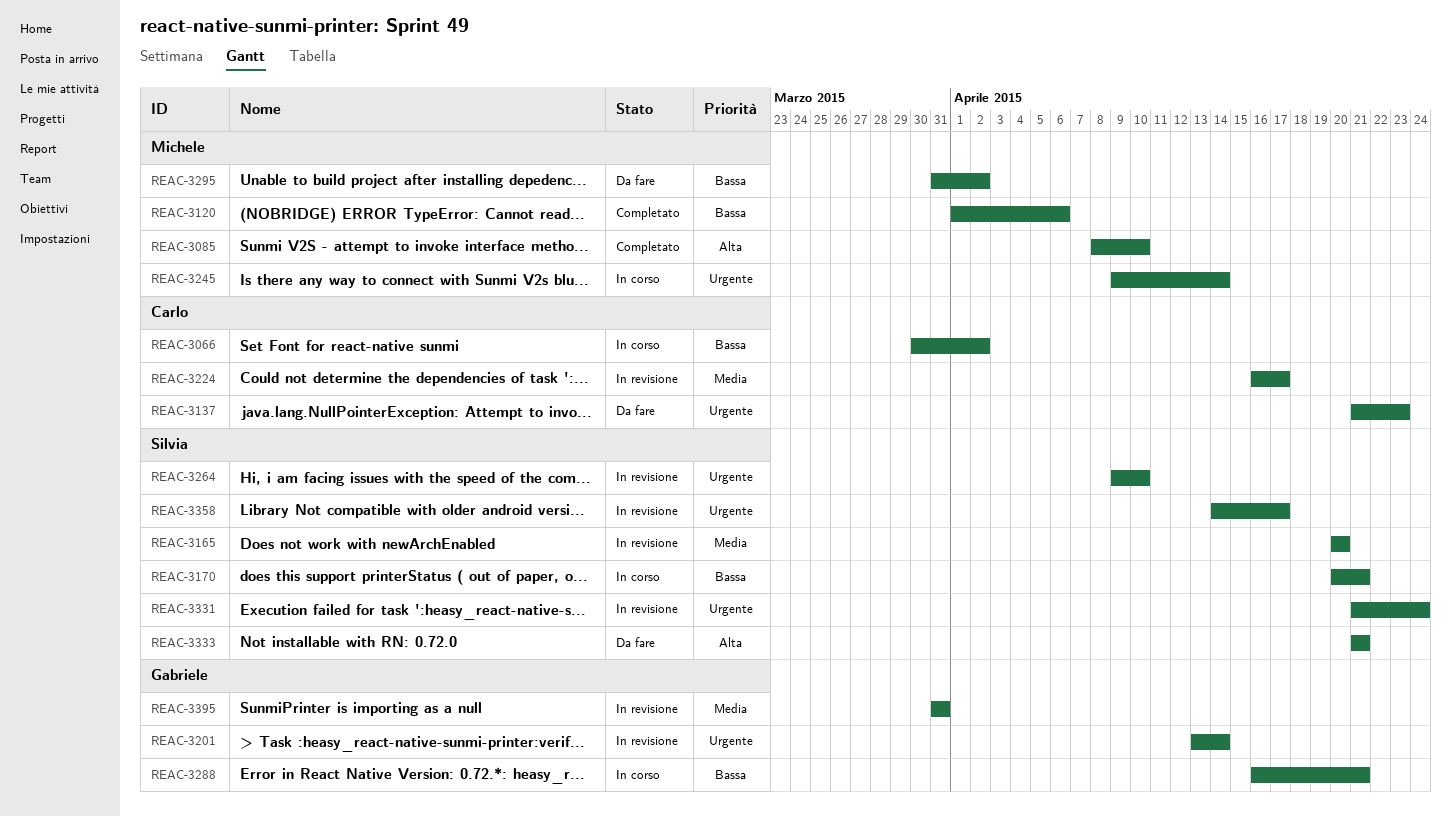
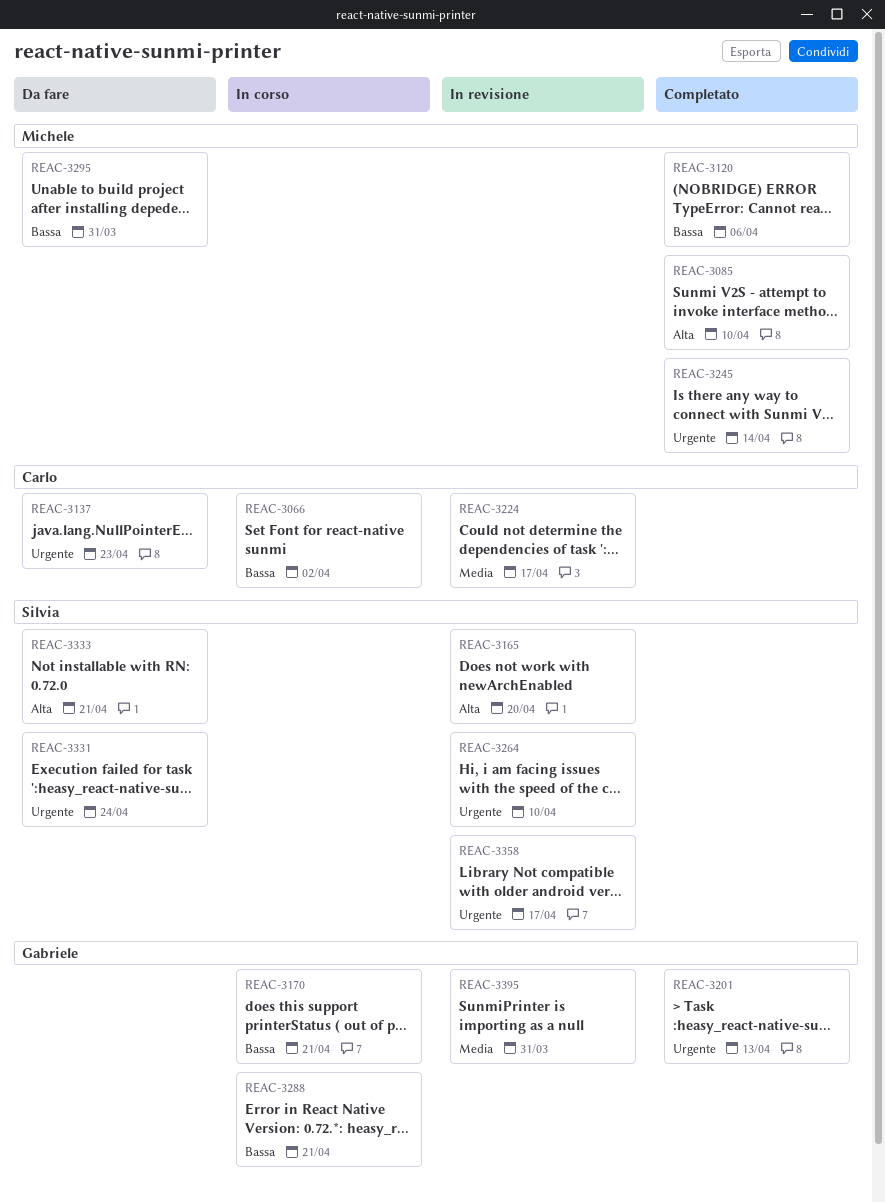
REAC-3165, priority: Media -> Alta
REAC-3170, owner: Silvia -> Gabriele
REAC-3201, status: In revisione -> Completato
REAC-3201, due: Apr 14 -> Apr 13
REAC-3245, status: In corso -> Completato
REAC-3295, due: Apr 2 -> Mar 31
REAC-3331, status: In revisione -> Da fare

